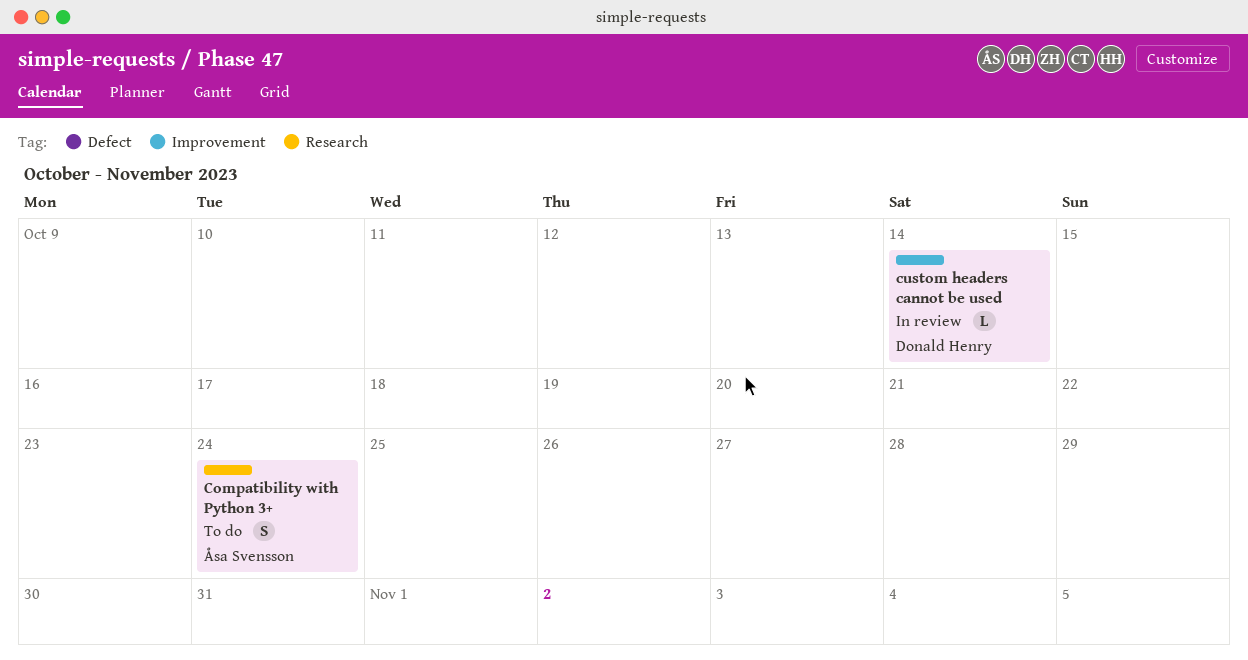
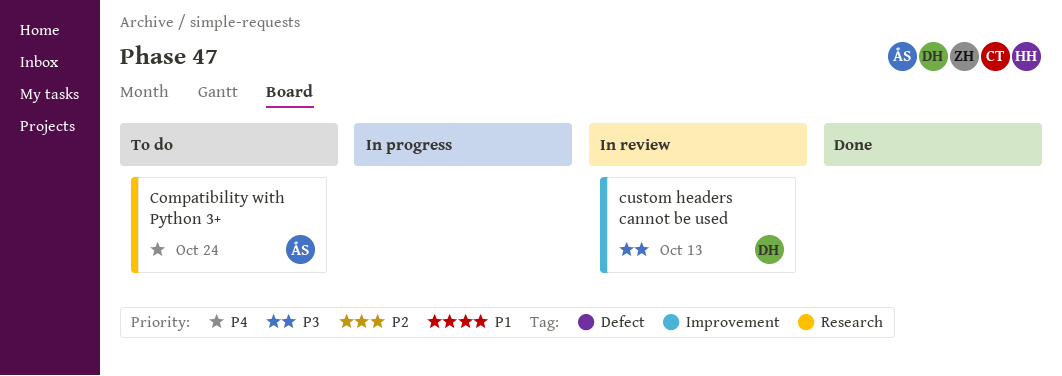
custom headers cannot be used, due: Oct 14 -> Oct 13

